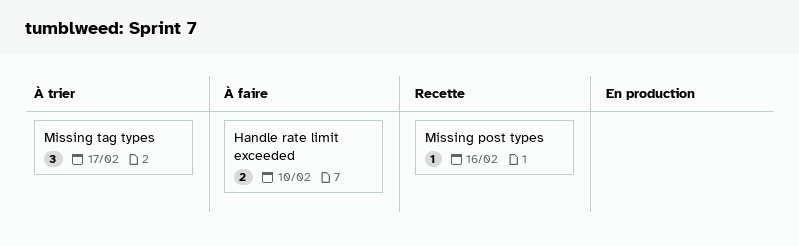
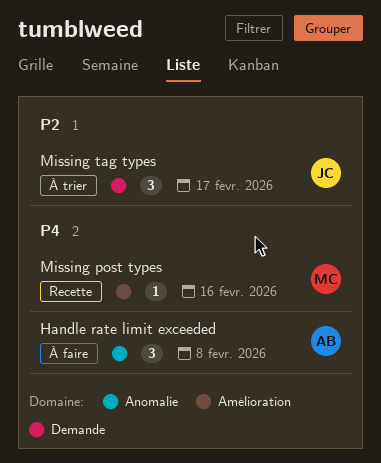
Handle rate limit exceeded, estimate: 2 -> 3
Handle rate limit exceeded, due: Feb 10 -> Feb 8

